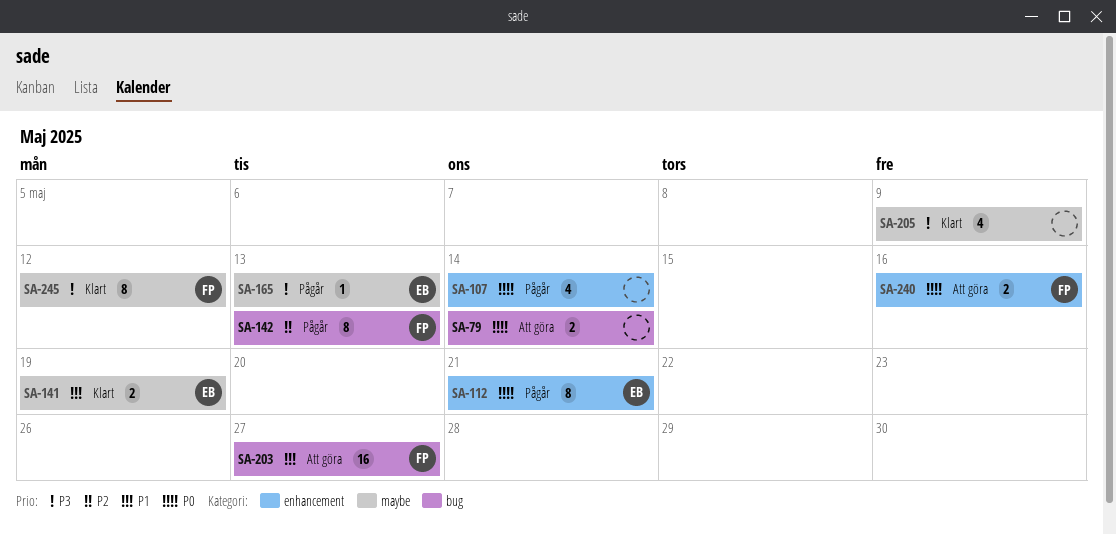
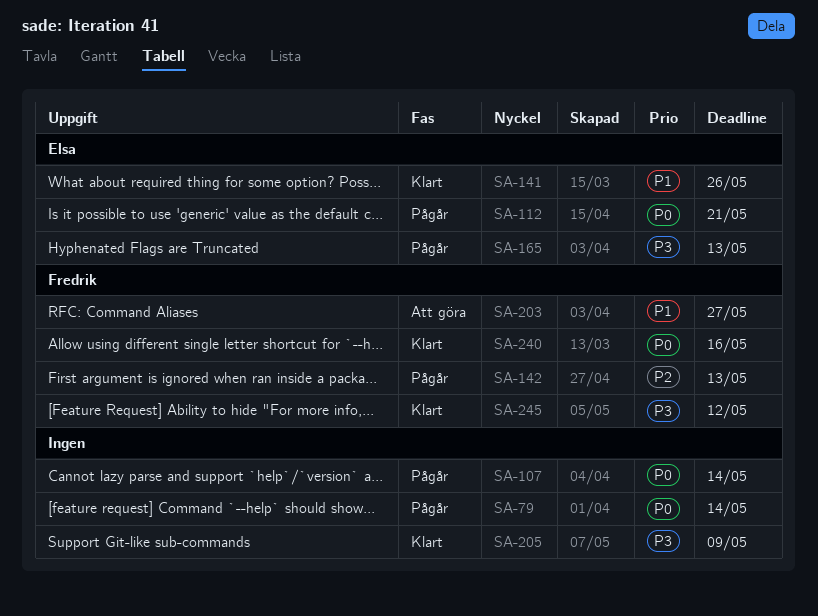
SA-79, status: Att göra -> Pågår
SA-141, due: May 19 -> May 26
SA-240, status: Att göra -> Klart

